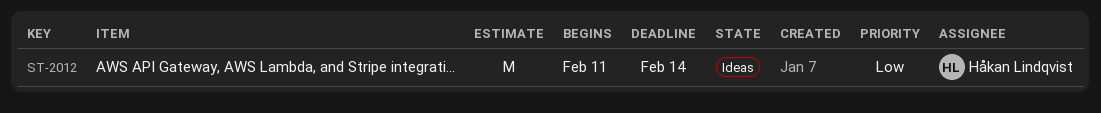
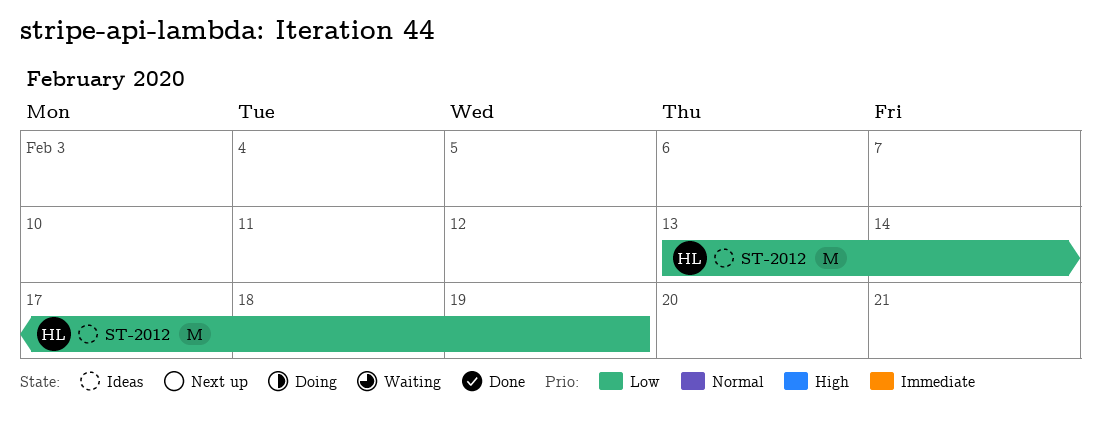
ST-2012, start: Feb 11 -> Feb 13
ST-2012, due: Feb 14 -> Feb 19

